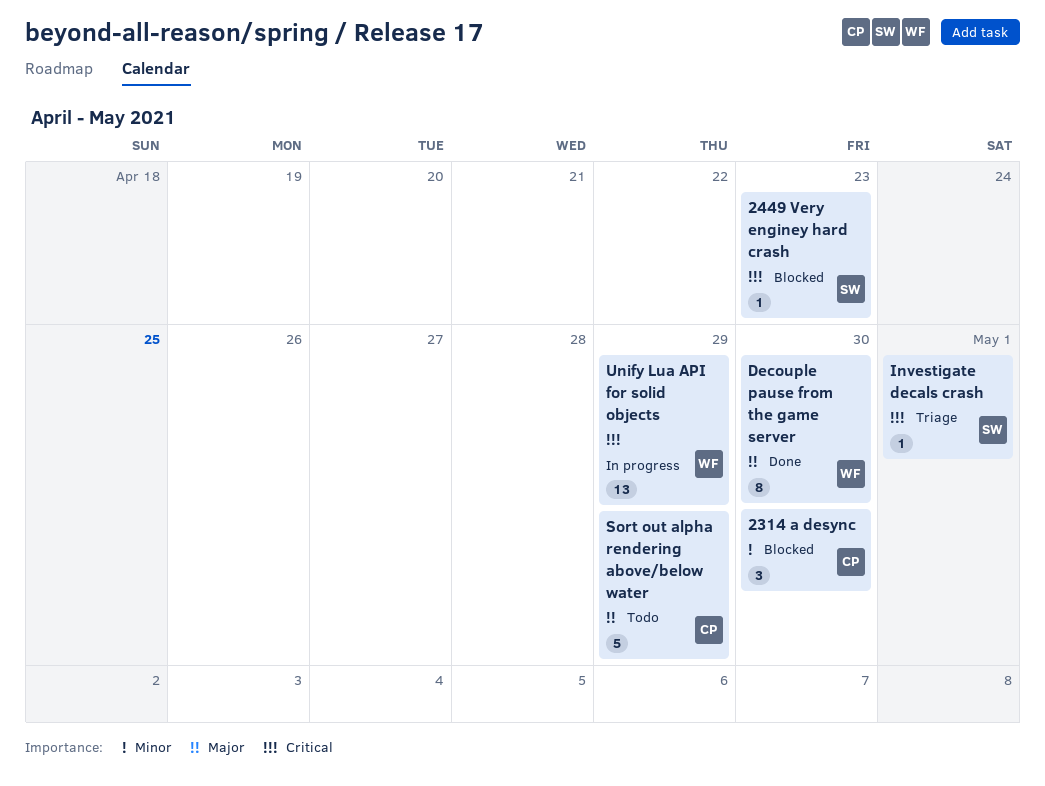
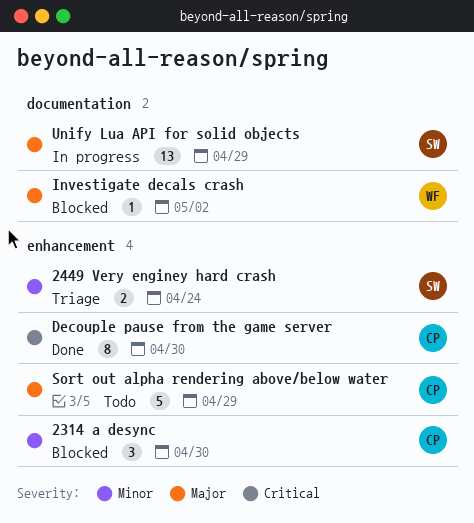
2449 Very enginey hard crash, status: Blocked -> Triage
2449 Very enginey hard crash, priority: Critical -> Minor
2449 Very enginey hard crash, estimate: 1 -> 2
2449 Very enginey hard crash, due: Apr 23 -> Apr 24
Decouple pause from the game server, owner: WF -> CP
Decouple pause from the game server, priority: Major -> Critical
Investigate decals crash, status: Triage -> Blocked
Investigate decals crash, owner: SW -> WF
Investigate decals crash, priority: Critical -> Major
Investigate decals crash, due: May 1 -> May 2
Unify Lua API for solid objects, owner: WF -> SW
Unify Lua API for solid objects, priority: Critical -> Major

